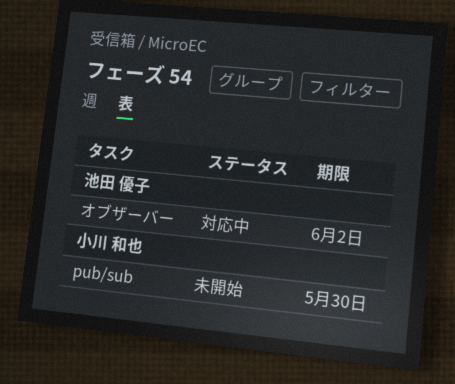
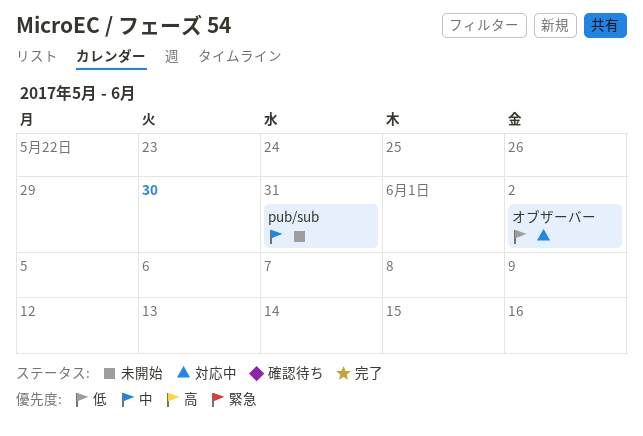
pub/sub, due: May 30 -> May 31

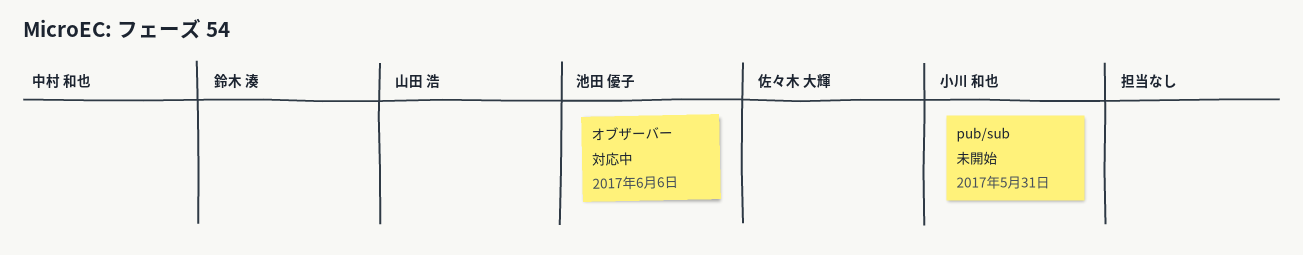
オブザーバー, due: Jun 2 -> Jun 6

